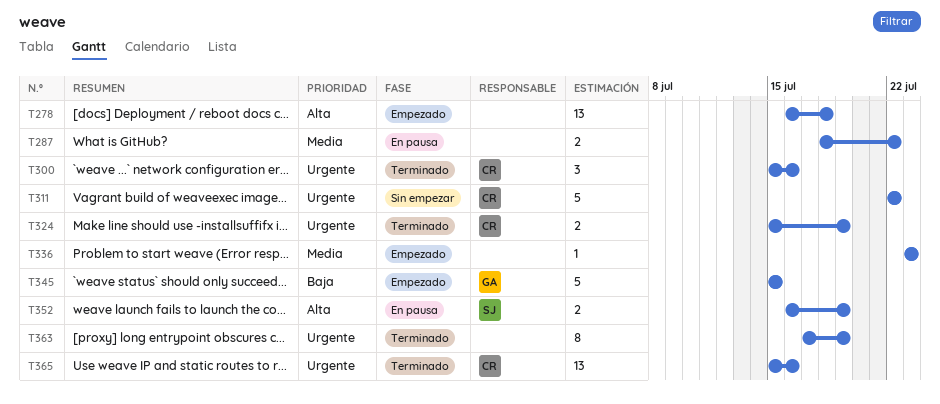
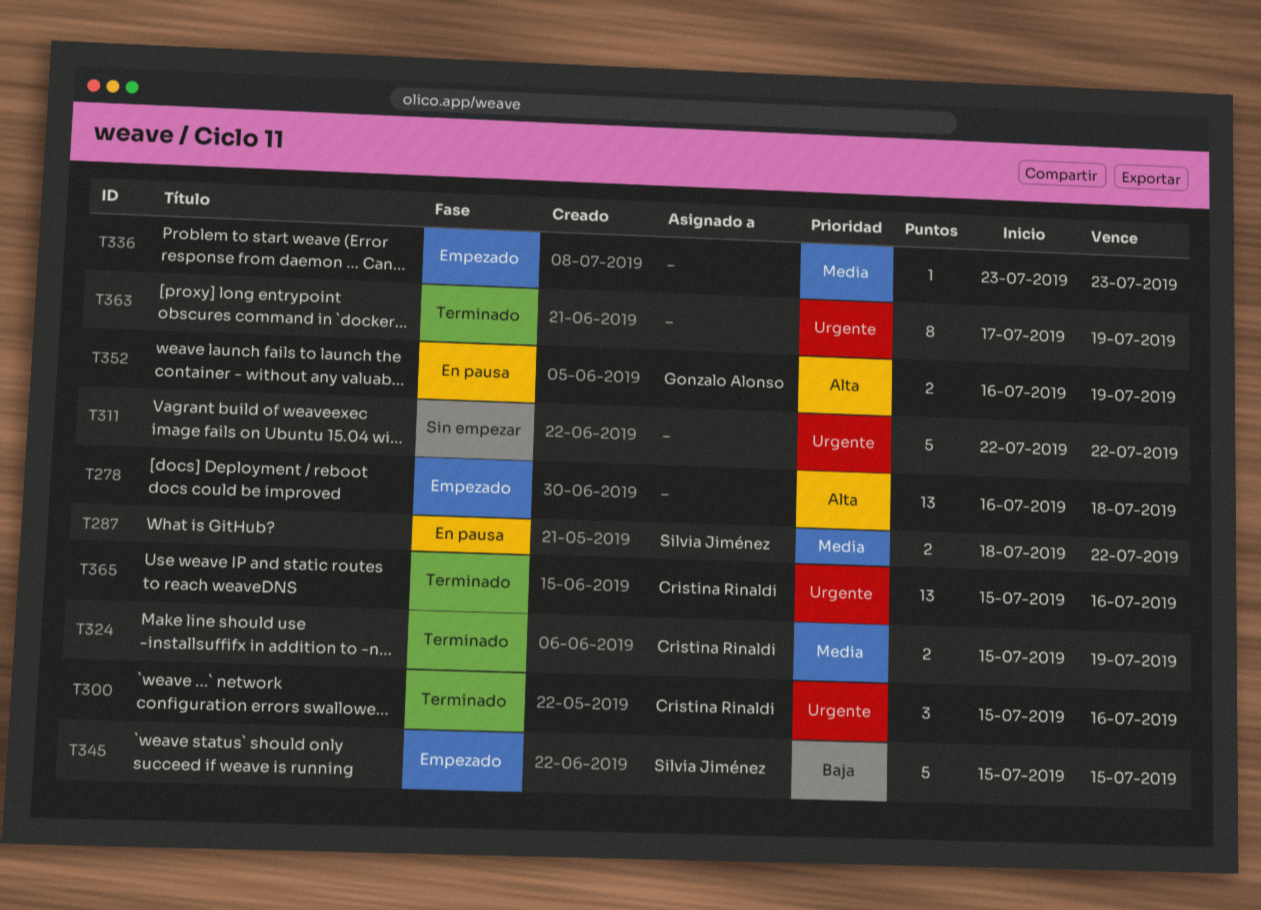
T287, owner: none -> Silvia Jiménez
T311, owner: Cristina Rinaldi -> none
T324, priority: Urgente -> Media
T345, owner: Gonzalo Alonso -> Silvia Jiménez
T352, owner: Silvia Jiménez -> Gonzalo Alonso

